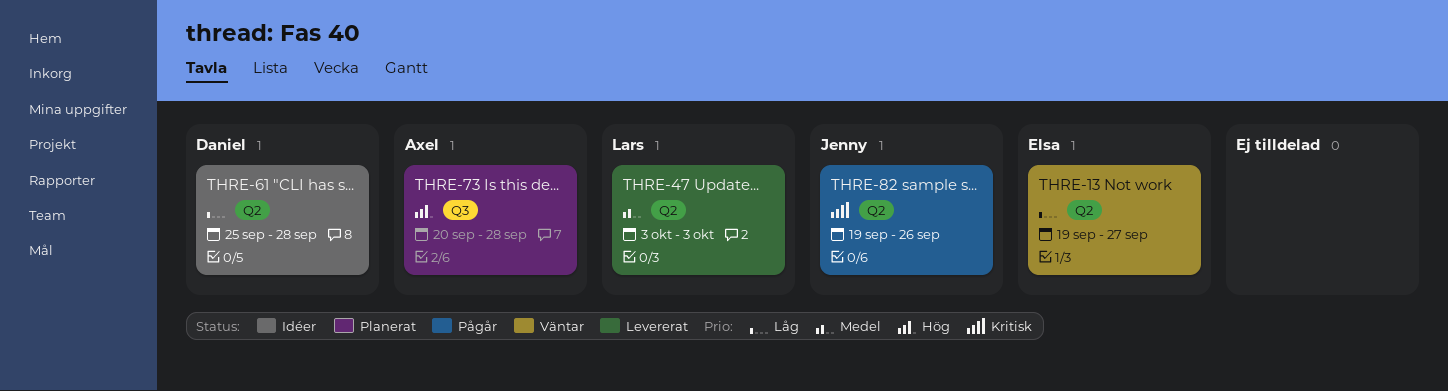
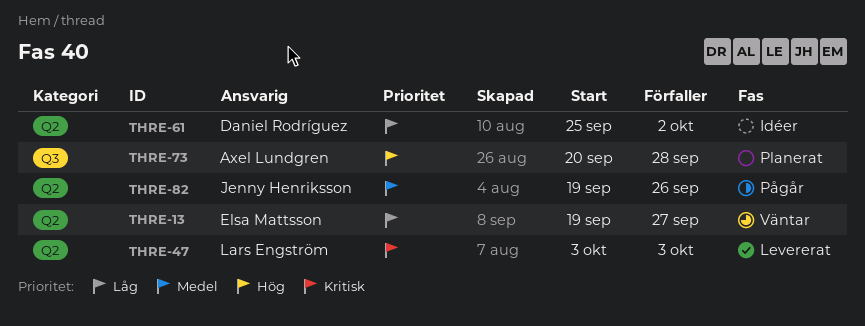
THRE-47, priority: Medel -> Kritisk
THRE-61, due: Sep 28 -> Oct 2
THRE-82, priority: Kritisk -> Medel

